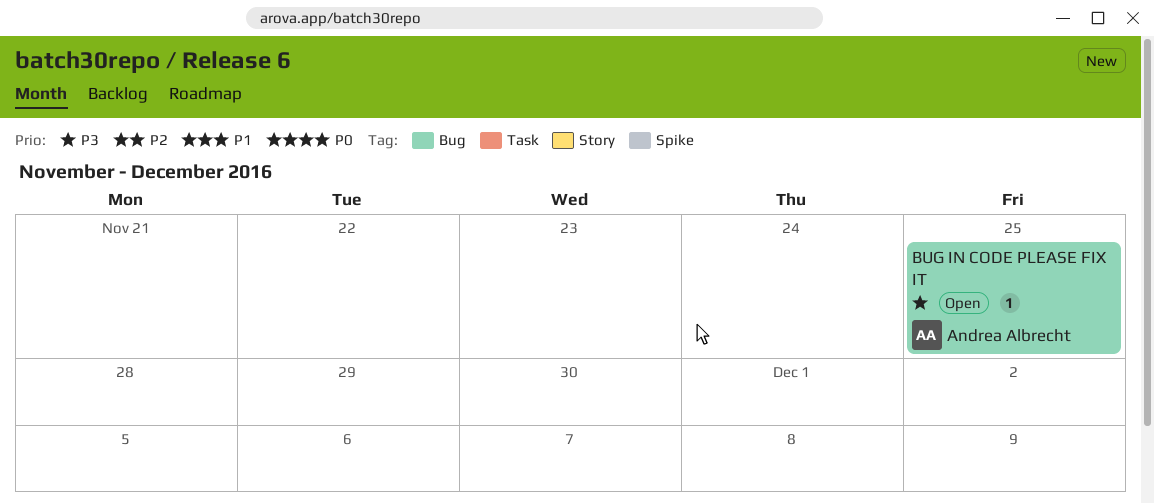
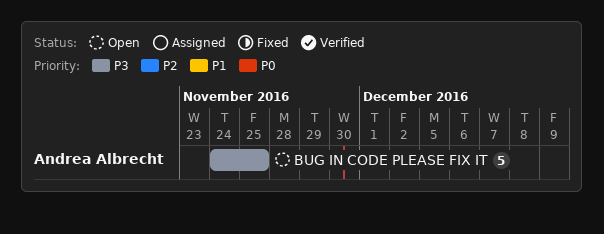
BUG IN CODE PLEASE FIX IT, estimate: 1 -> 5

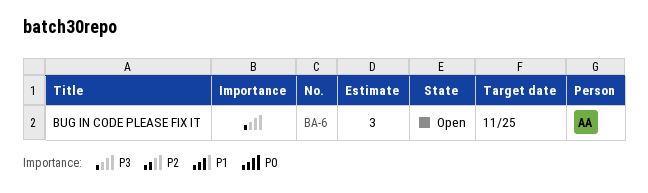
BUG IN CODE PLEASE FIX IT, estimate: 5 -> 3

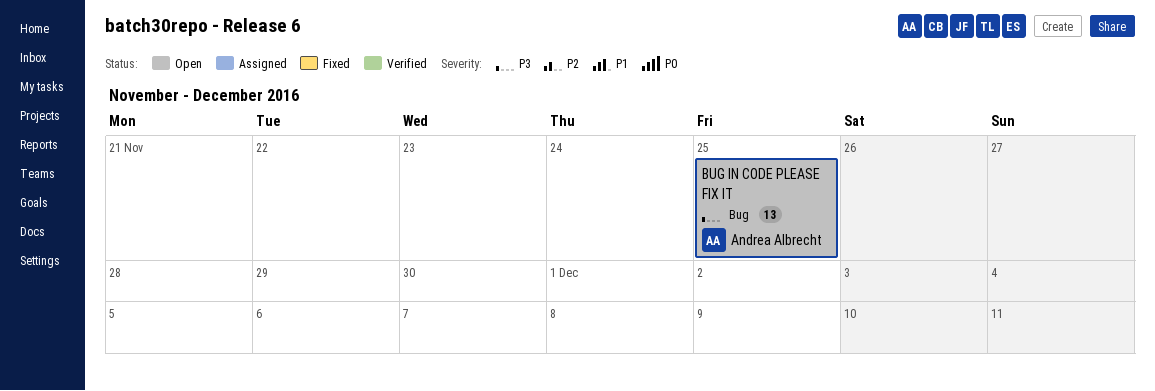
BUG IN CODE PLEASE FIX IT, estimate: 3 -> 13

